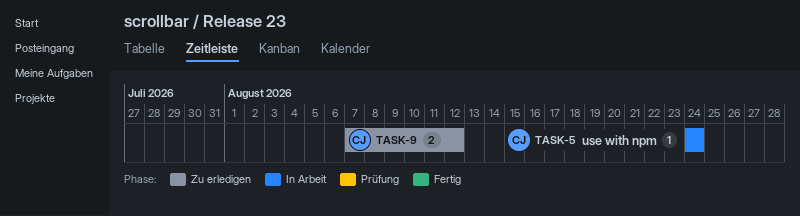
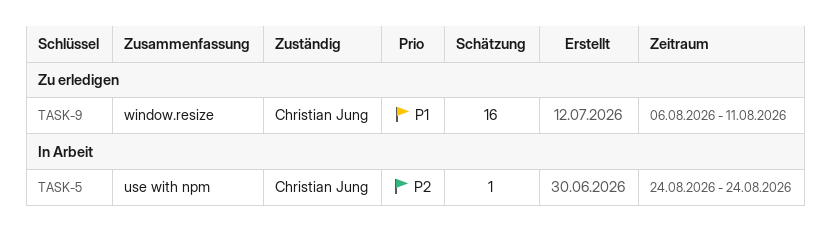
TASK-9, estimate: 2 -> 16
TASK-9, start: Aug 7 -> Aug 6
TASK-9, due: Aug 12 -> Aug 11

